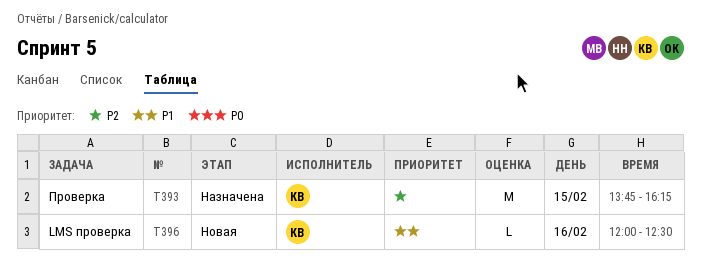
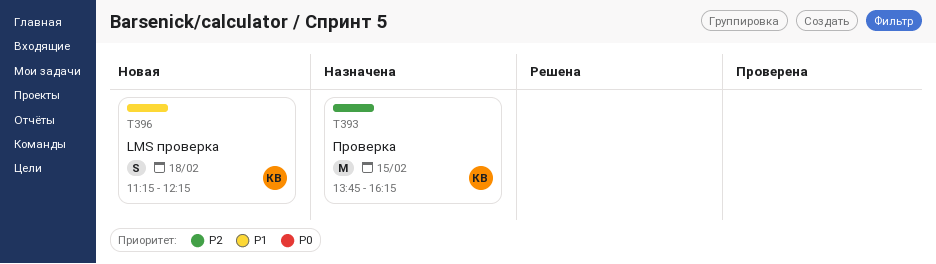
T396, estimate: L -> S
T396, day: Feb 16 -> Feb 18
T396, begins: 12:00 -> 11:15
T396, ends: 12:30 -> 12:15

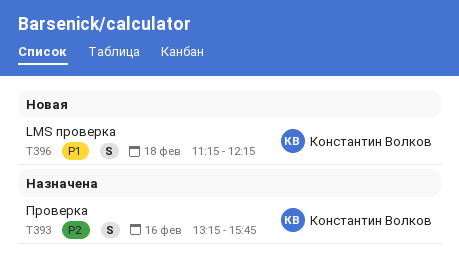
T393, estimate: M -> S
T393, day: Feb 15 -> Feb 16
T393, begins: 13:45 -> 13:15
T393, ends: 16:15 -> 15:45

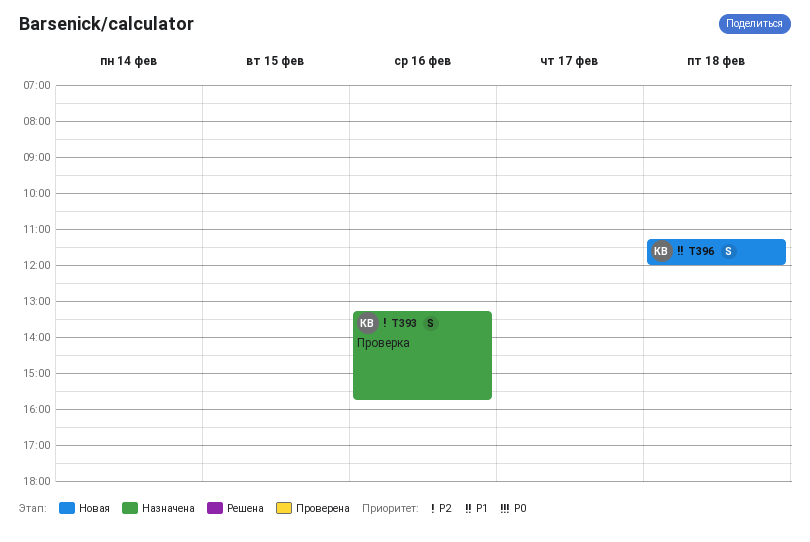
T396, ends: 12:15 -> 12:00

